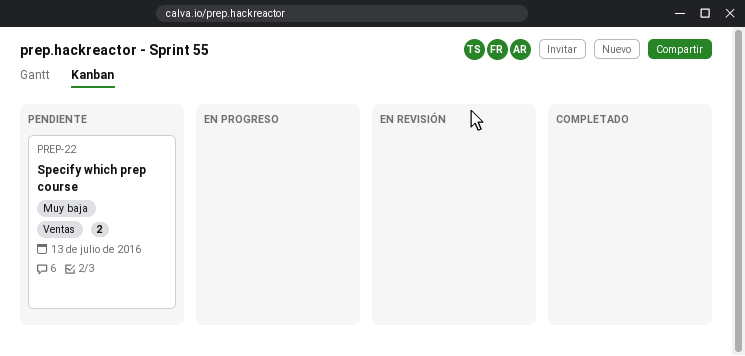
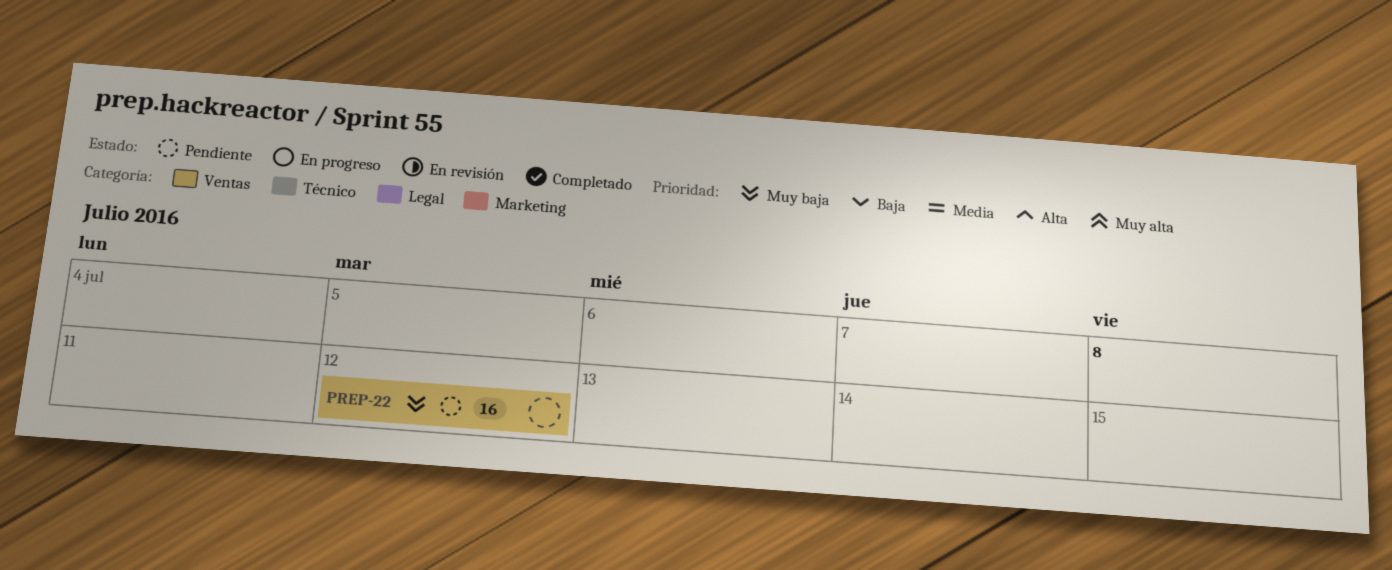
PREP-22, estimate: 2 -> 16
PREP-22, due: Jul 13 -> Jul 12

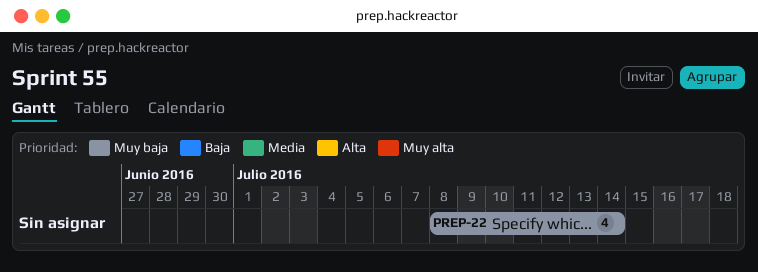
PREP-22, estimate: 16 -> 4
PREP-22, due: Jul 12 -> Jul 14

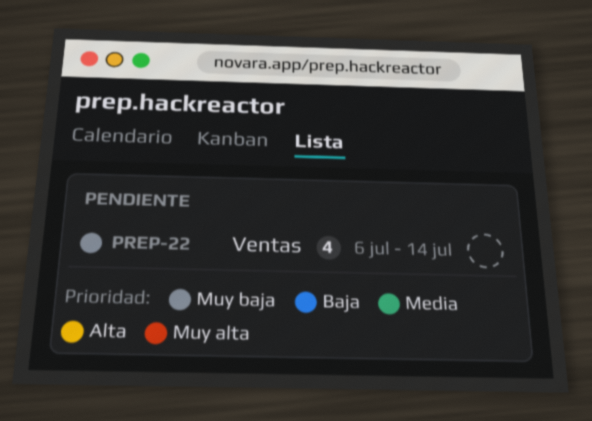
PREP-22, start: Jul 8 -> Jul 6

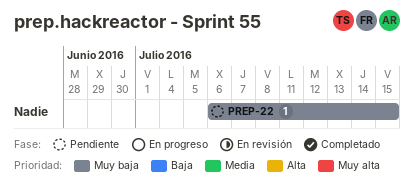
PREP-22, estimate: 4 -> 1
PREP-22, due: Jul 14 -> Jul 15

